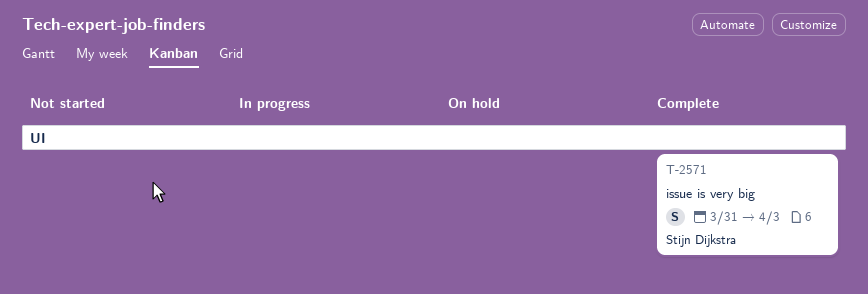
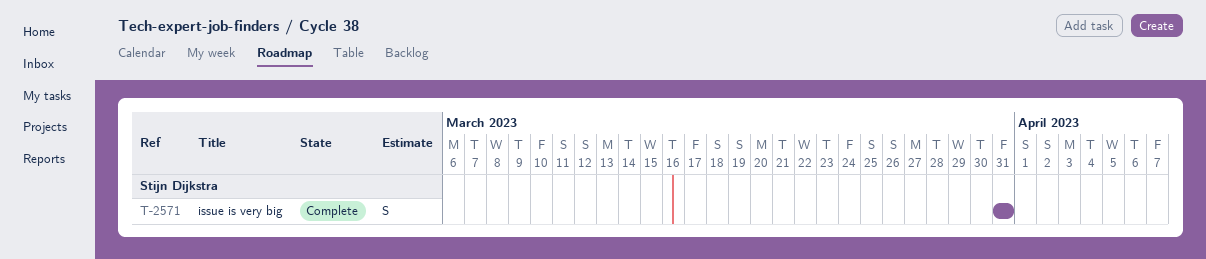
T-2571, due: Apr 3 -> Mar 31

